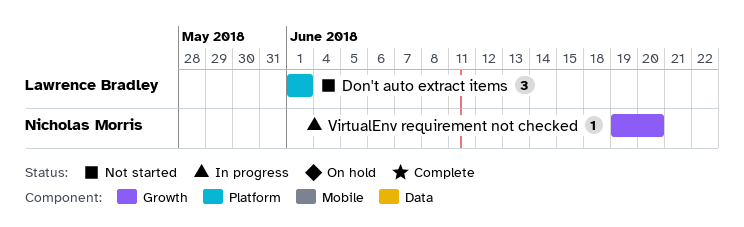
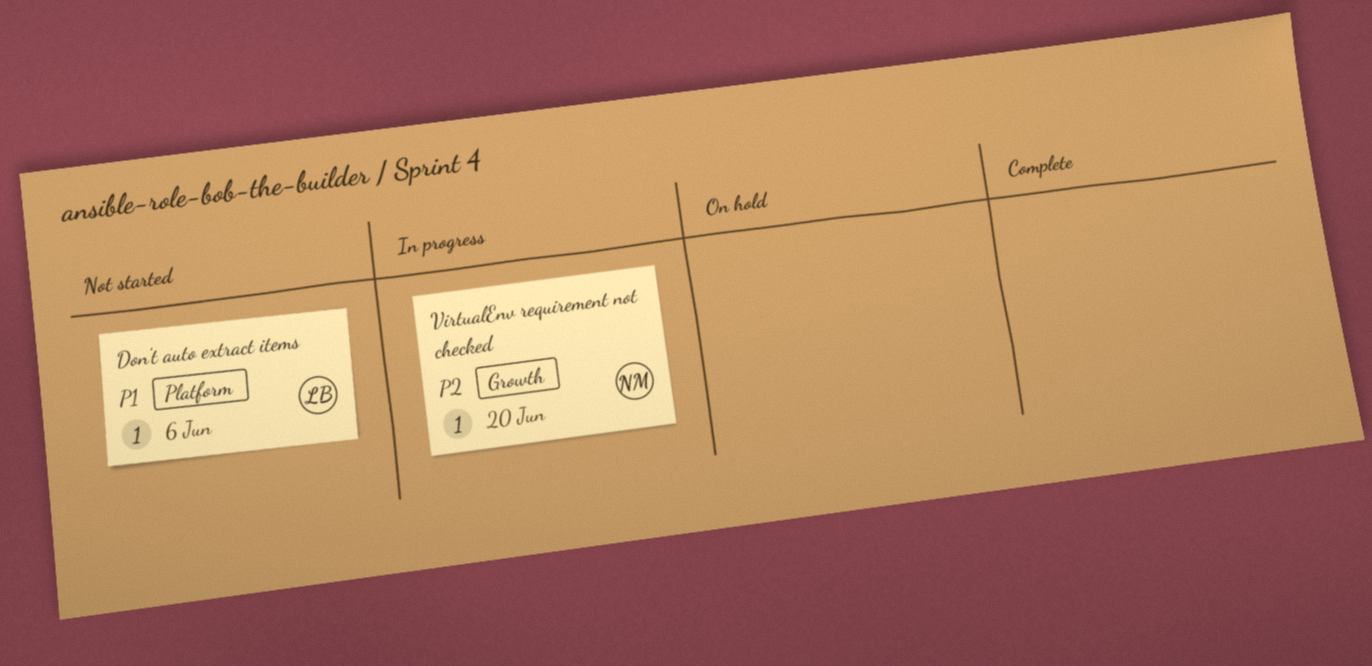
Don't auto extract items, estimate: 3 -> 1
Don't auto extract items, due: Jun 1 -> Jun 6

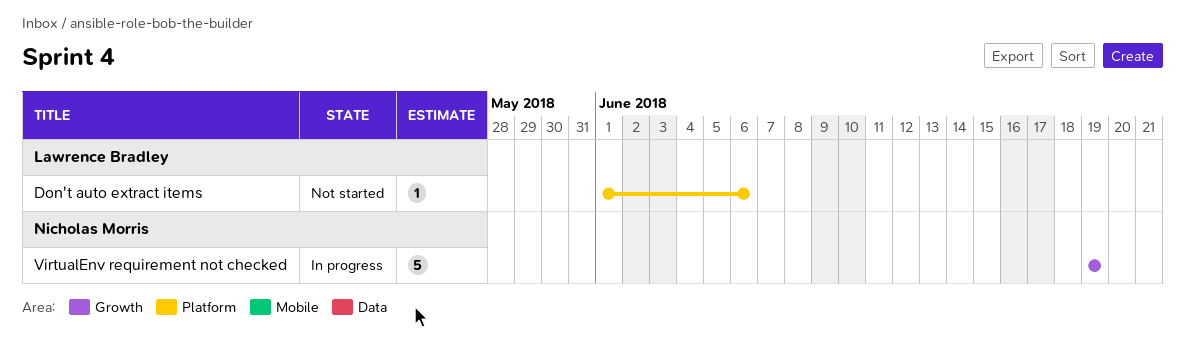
VirtualEnv requirement not checked, estimate: 1 -> 5
VirtualEnv requirement not checked, due: Jun 20 -> Jun 19

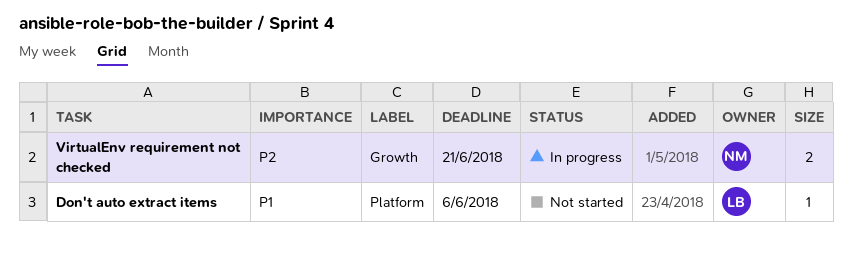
VirtualEnv requirement not checked, estimate: 5 -> 2
VirtualEnv requirement not checked, due: Jun 19 -> Jun 21

